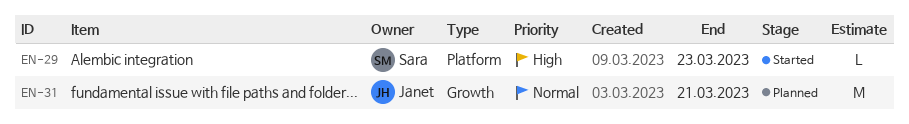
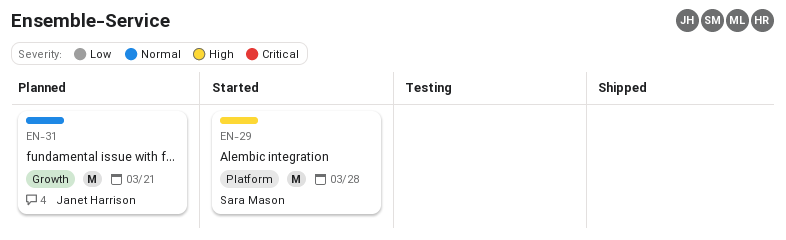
EN-29, estimate: L -> M
EN-29, due: Mar 23 -> Mar 28

